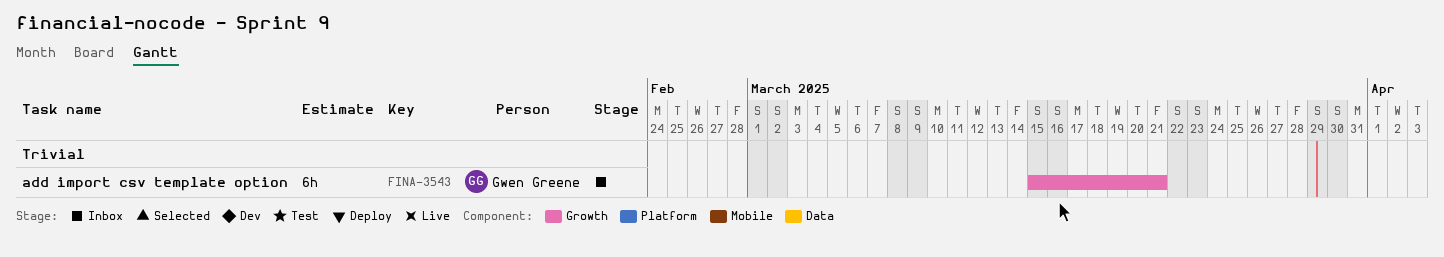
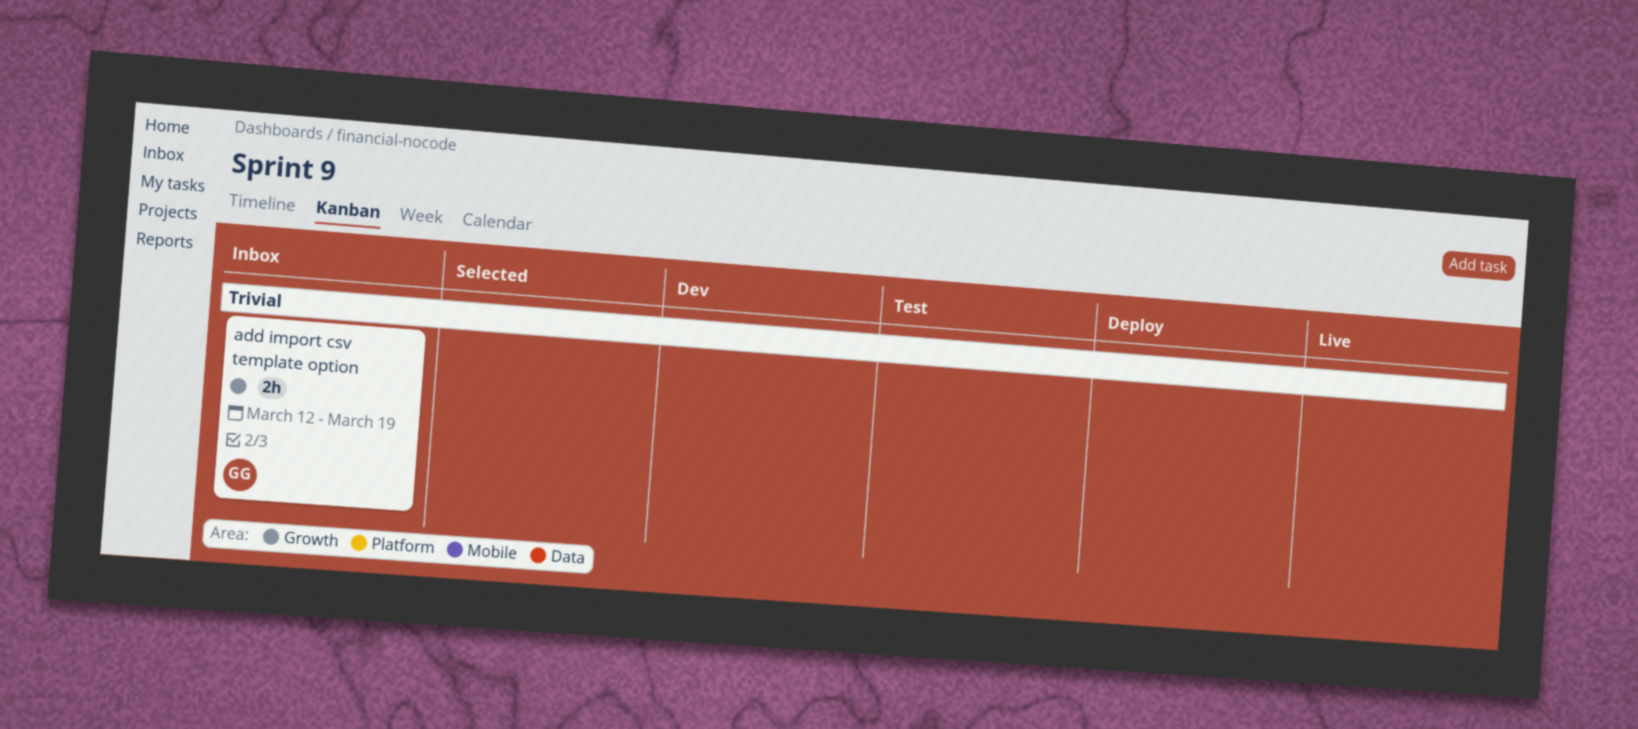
add import csv template option, estimate: 6h -> 2h
add import csv template option, start: Mar 15 -> Mar 12
add import csv template option, due: Mar 21 -> Mar 19

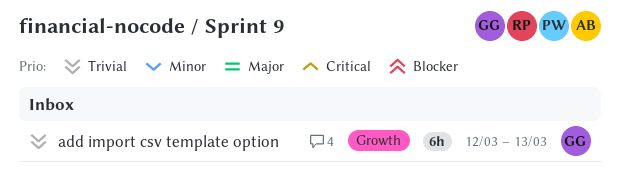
add import csv template option, estimate: 2h -> 6h
add import csv template option, due: Mar 19 -> Mar 13

